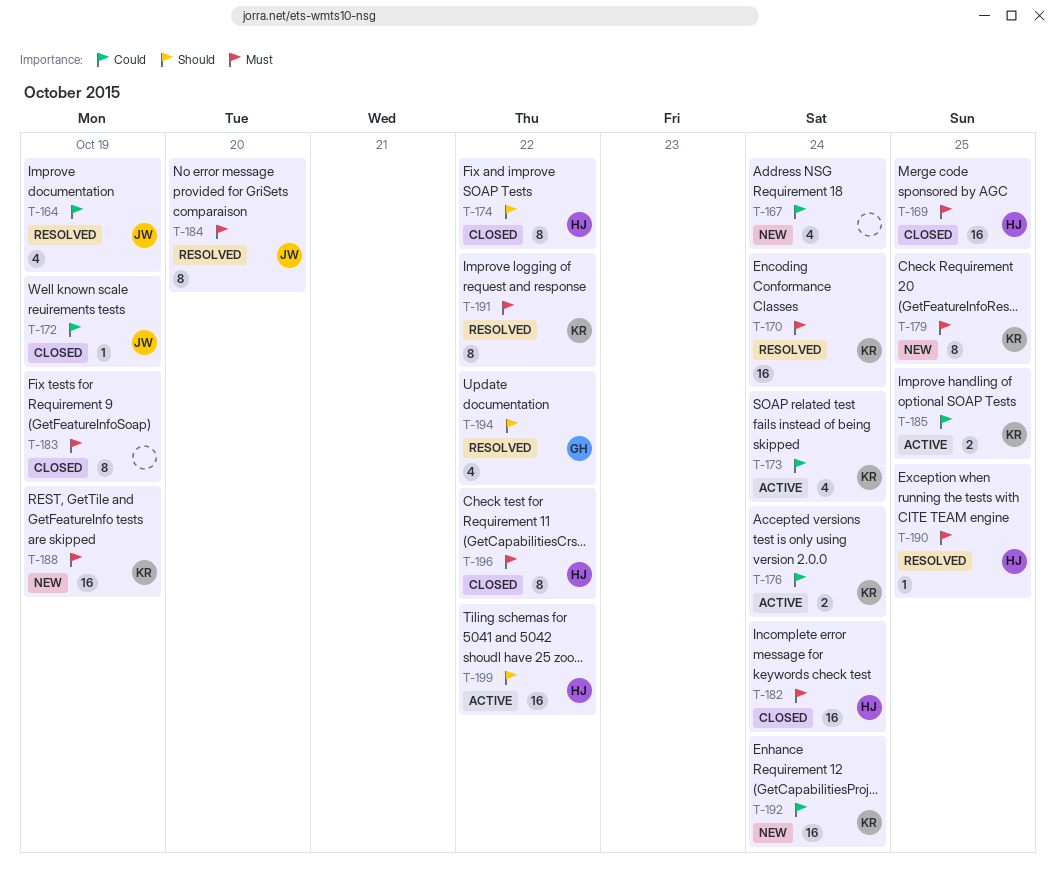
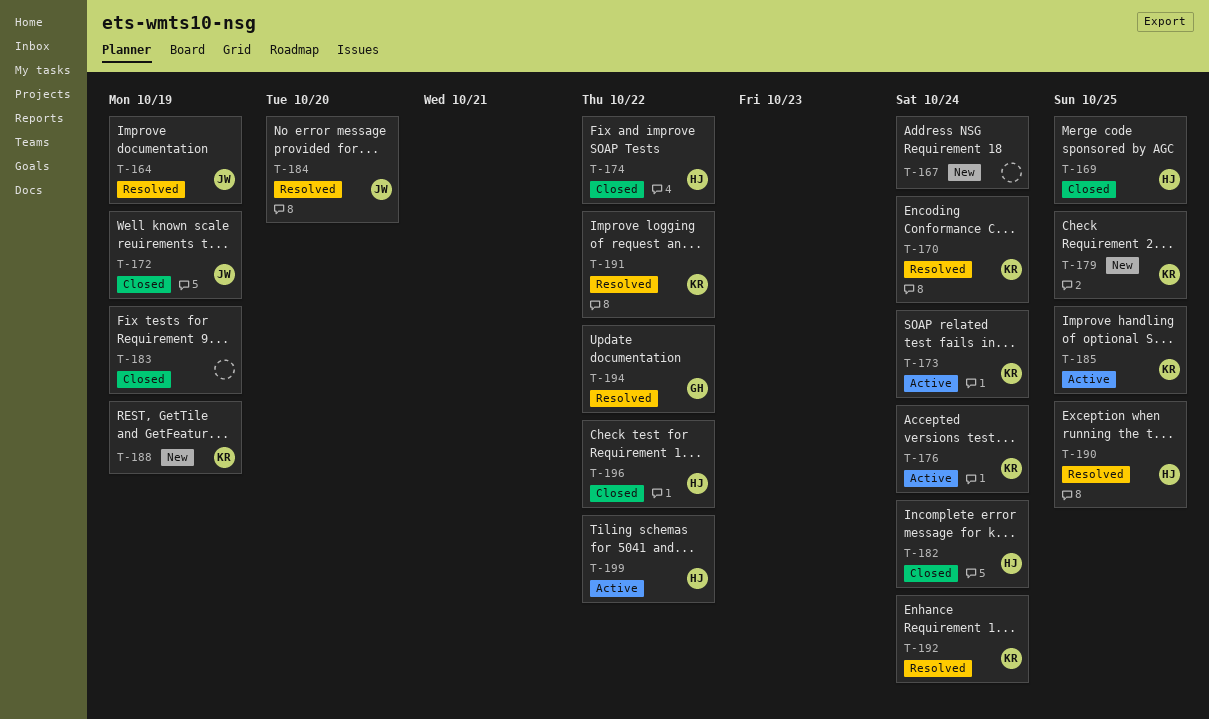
T-192, status: New -> Resolved

